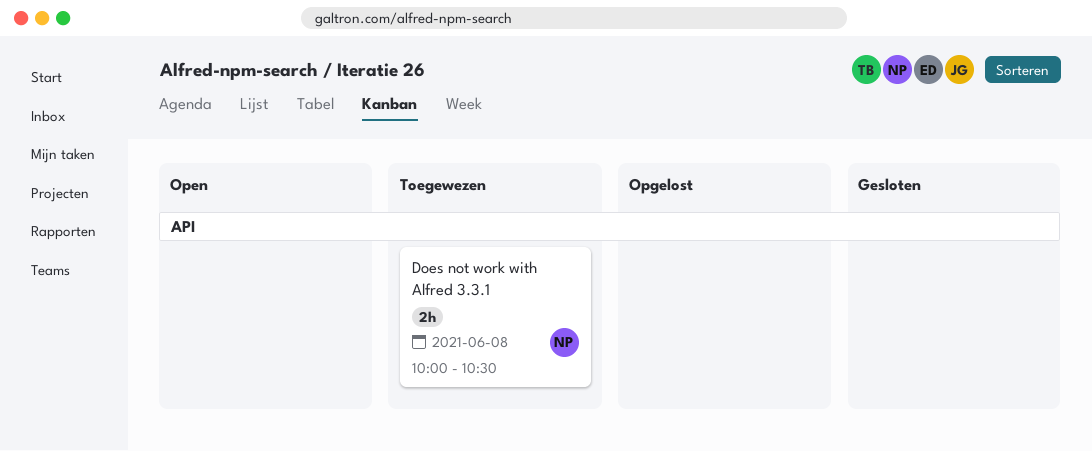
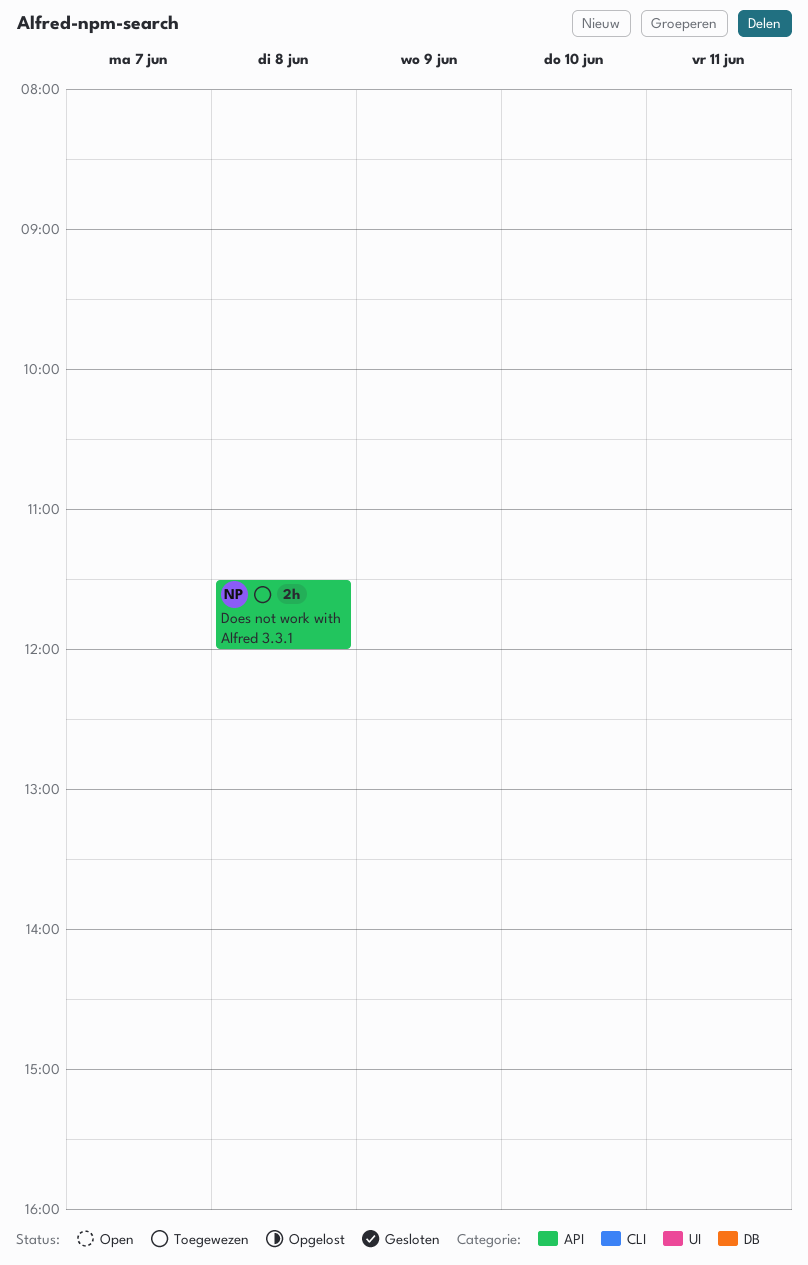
Does not work with Alfred 3.3.1, begins: 10:00 -> 11:30
Does not work with Alfred 3.3.1, ends: 10:30 -> 12:00

